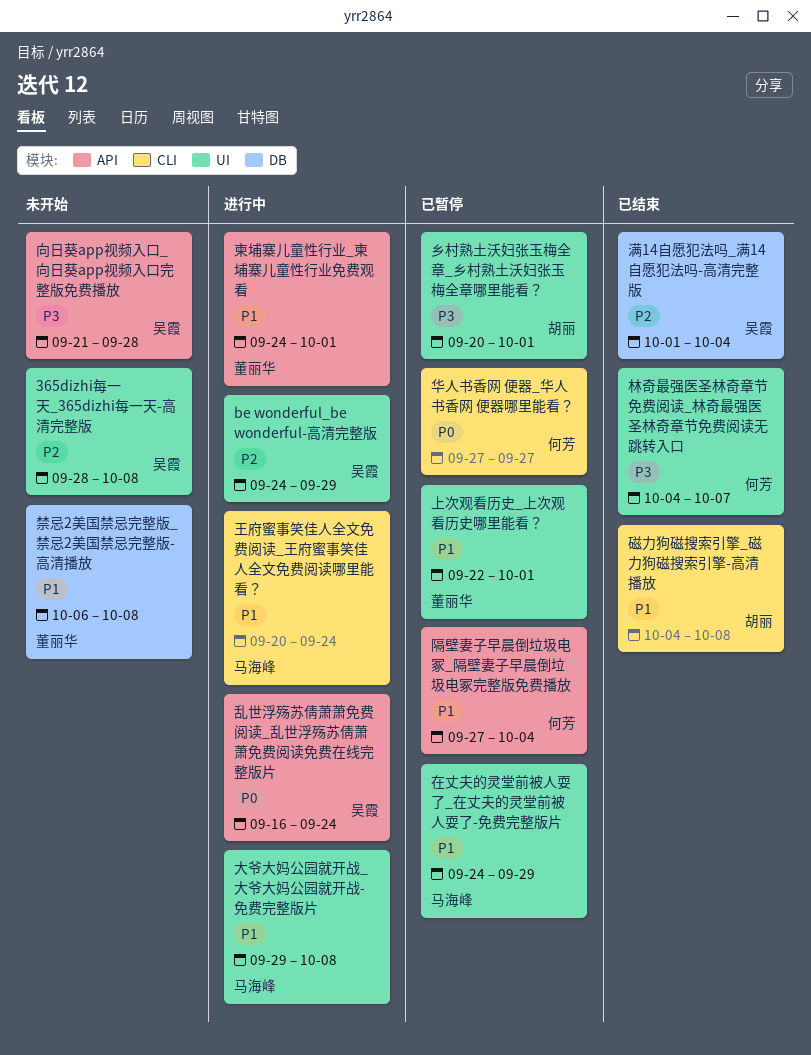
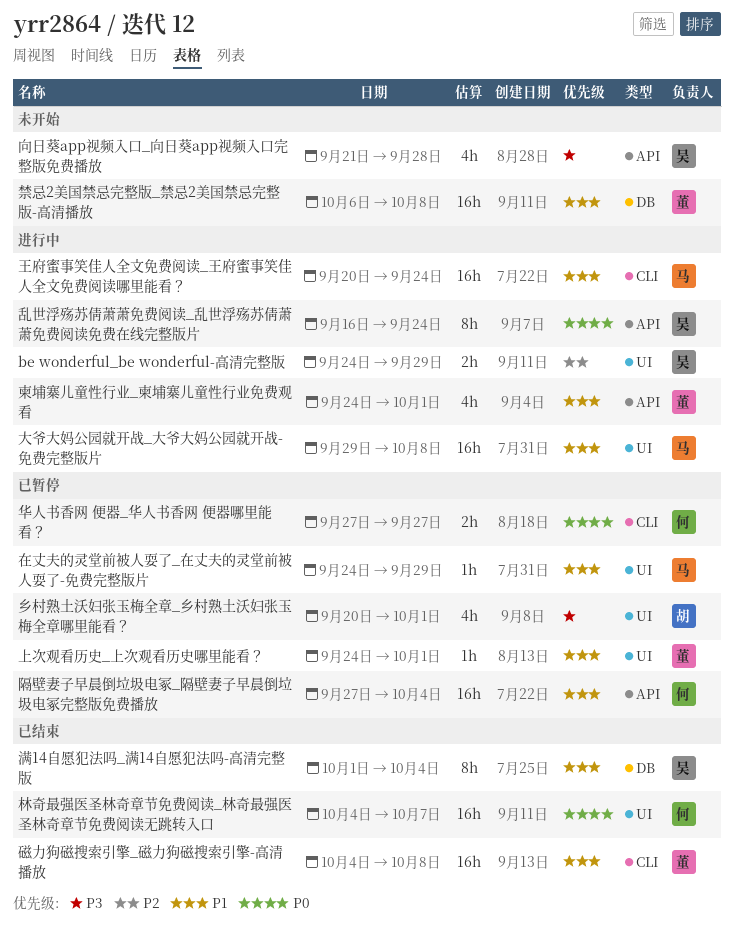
365dizhi每一天_365dizhi每一天-高清完整版: present -> none
上次观看历史_上次观看历史哪里能看？, start: Sep 22 -> Sep 24
林奇最强医圣林奇章节免费阅读_林奇最强医圣林奇章节免费阅读无跳转入口, priority: P3 -> P0
满14自愿犯法吗_满14自愿犯法吗-高清完整版, priority: P2 -> P1
磁力狗磁搜索引擎_磁力狗磁搜索引擎-高清播放, owner: 胡丽 -> 董丽华

